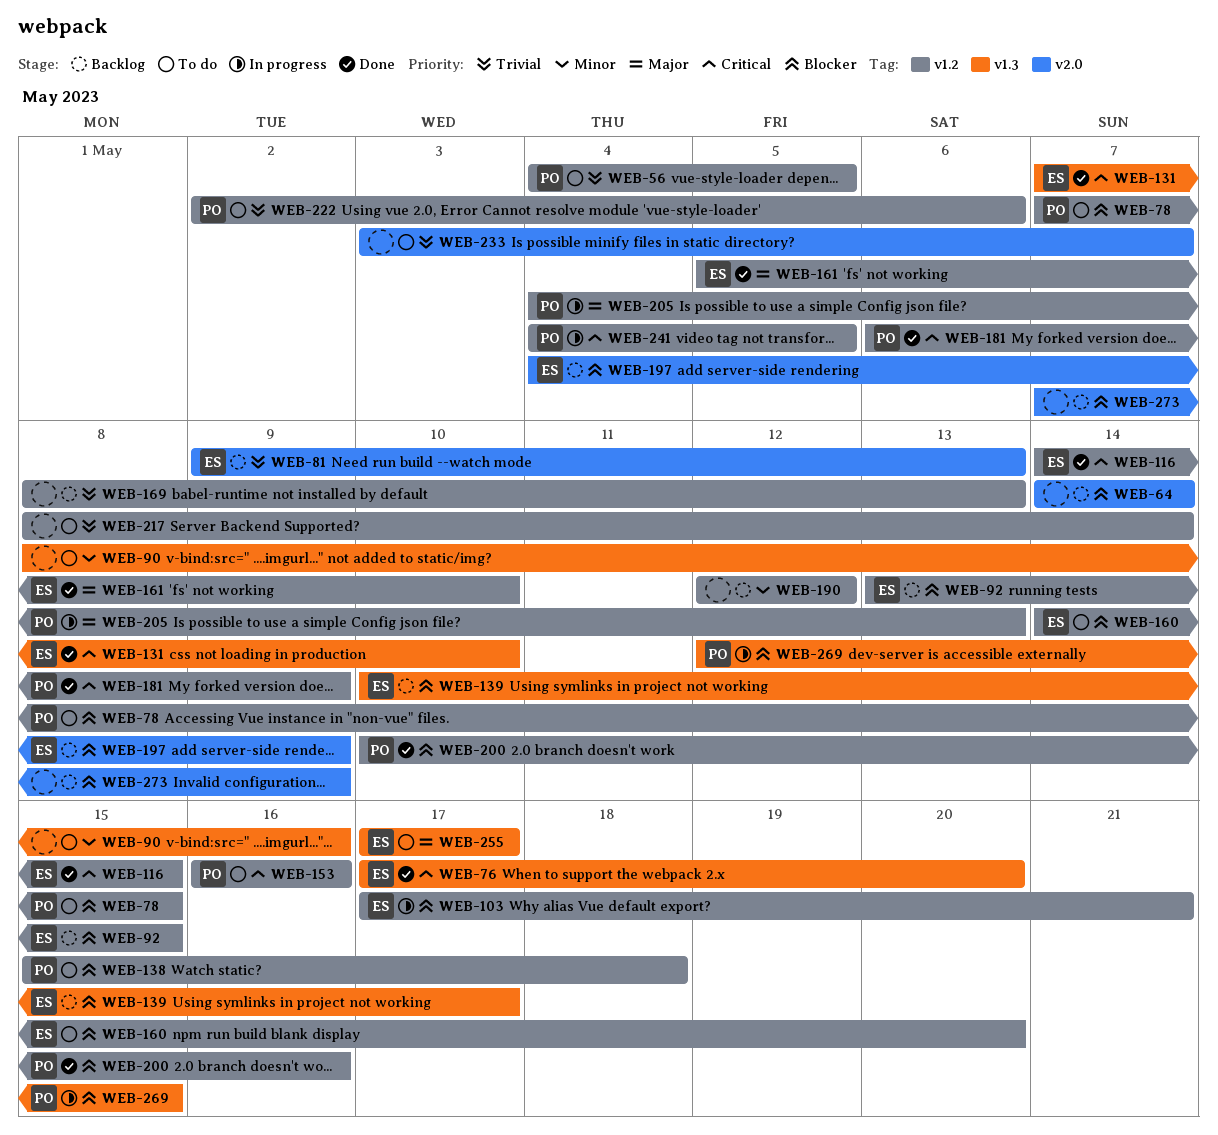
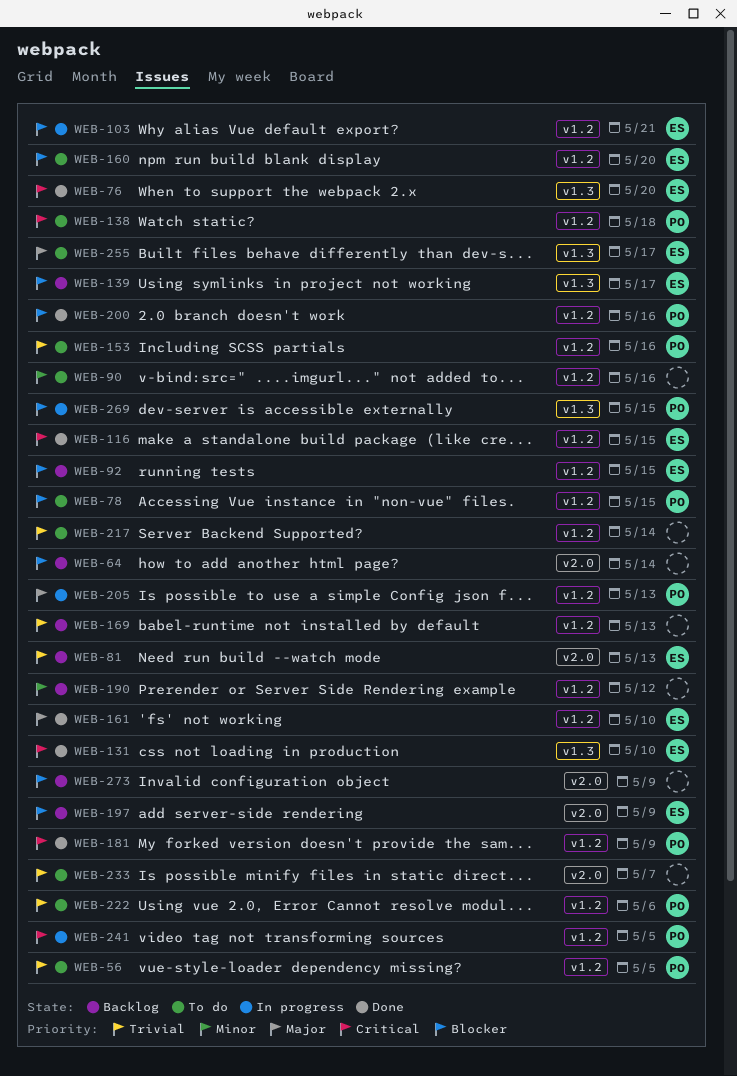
WEB-90, label: v1.3 -> v1.2
WEB-138, priority: Blocker -> Critical
WEB-153, priority: Critical -> Trivial

